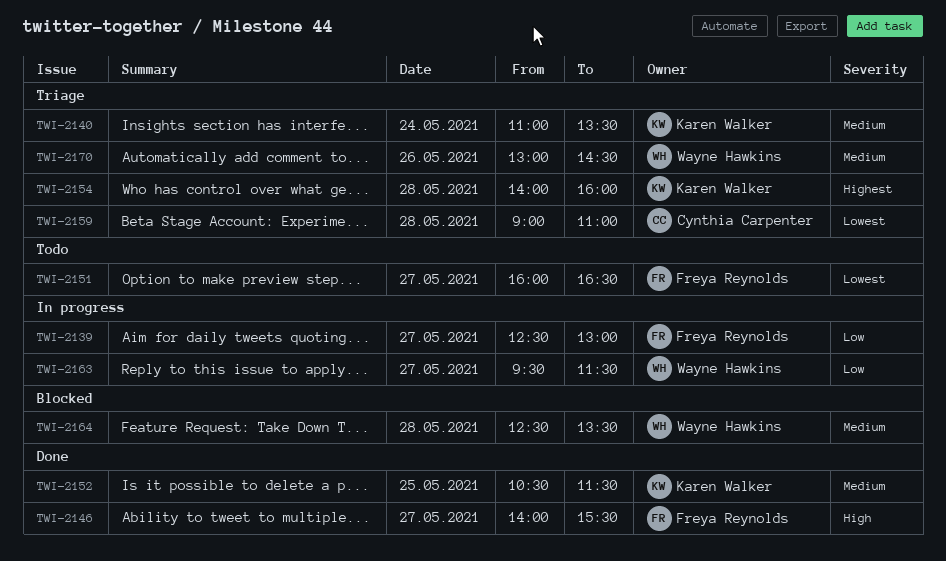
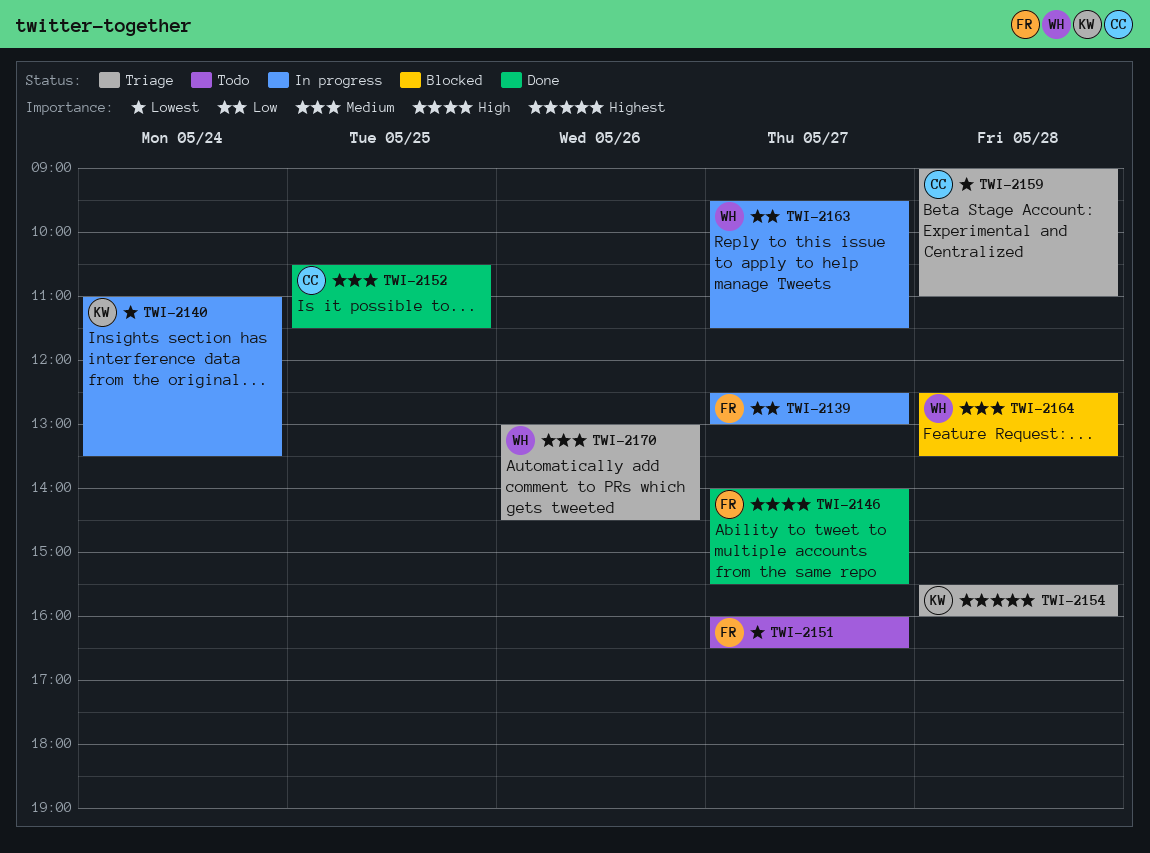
TWI-2140, status: Triage -> In progress
TWI-2140, priority: Medium -> Lowest
TWI-2152, owner: Karen Walker -> Cynthia Carpenter
TWI-2154, begins: 14:00 -> 15:30

